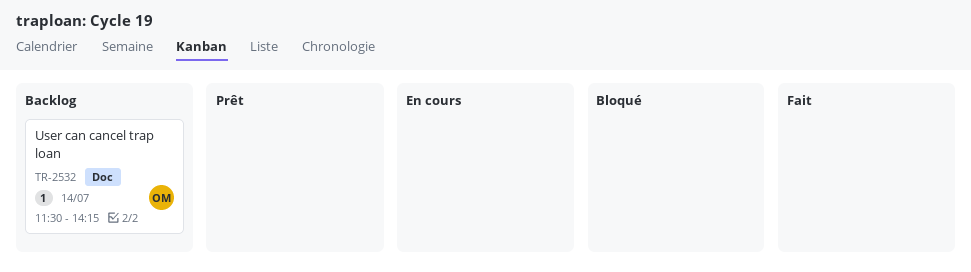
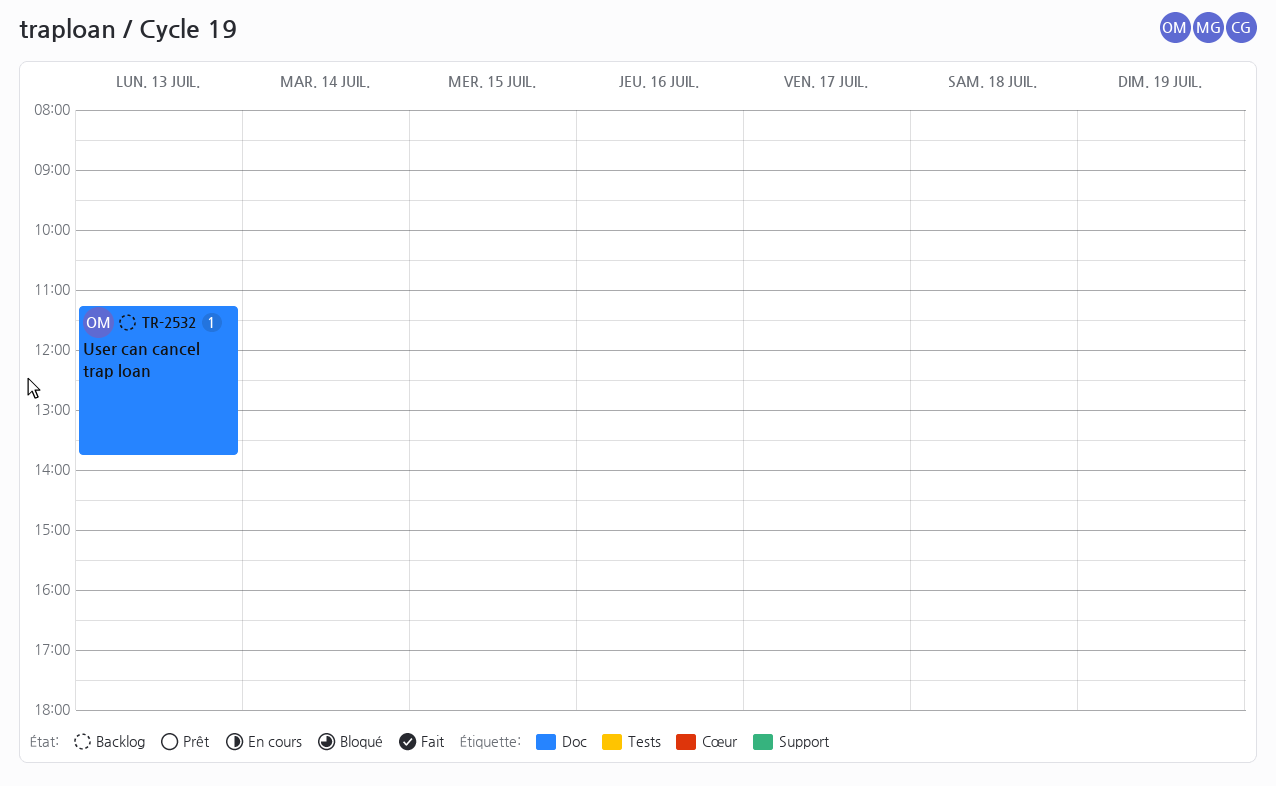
TR-2532, day: Jul 14 -> Jul 13
TR-2532, begins: 11:30 -> 11:15
TR-2532, ends: 14:15 -> 13:45

